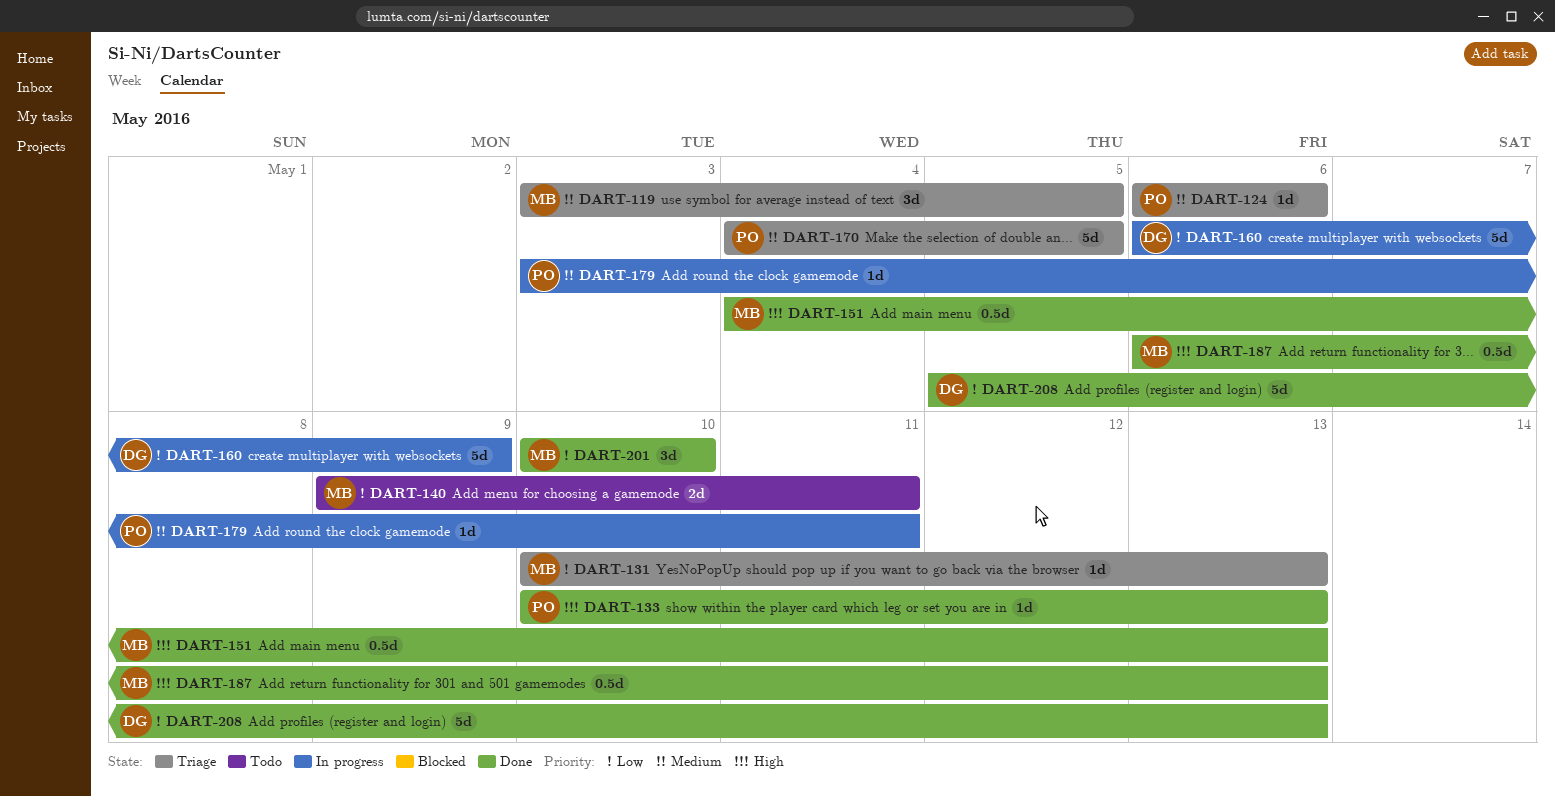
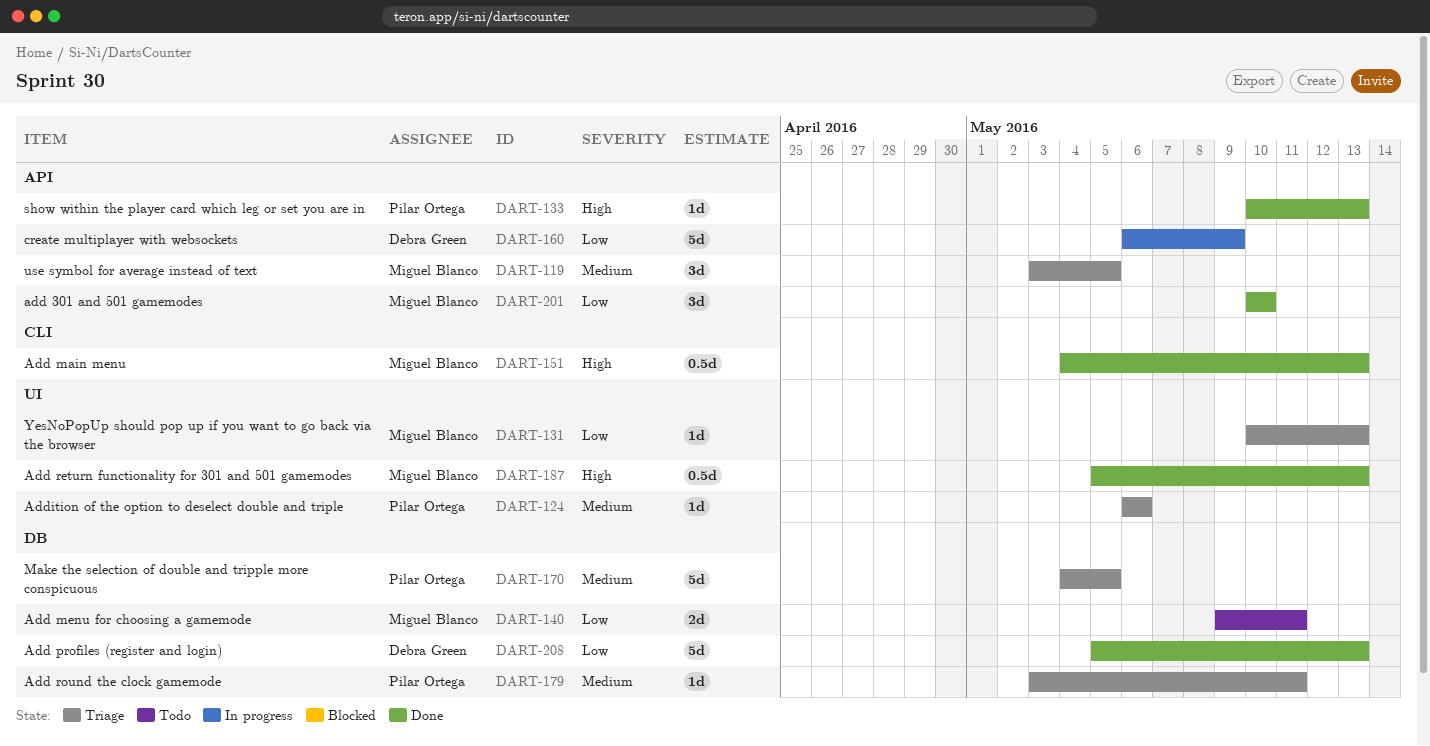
DART-179, status: In progress -> Triage
DART-187, start: May 6 -> May 5

